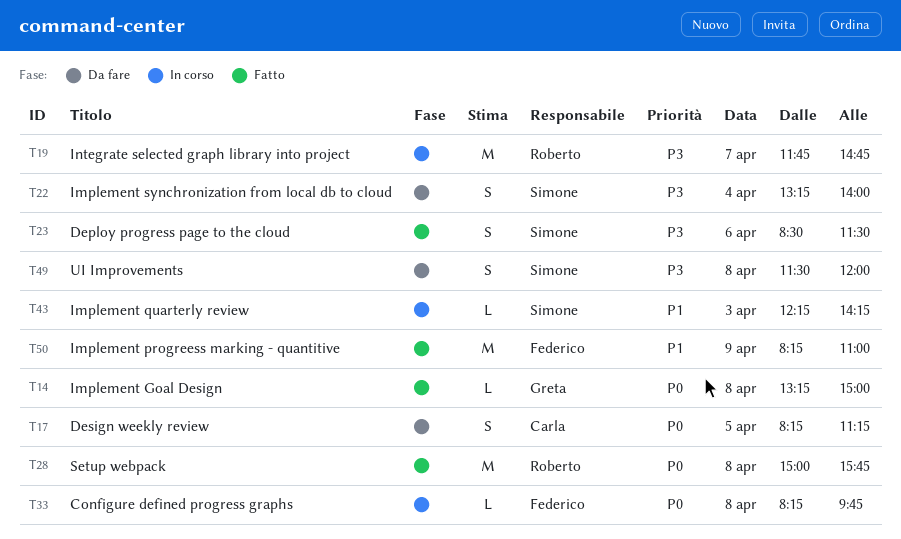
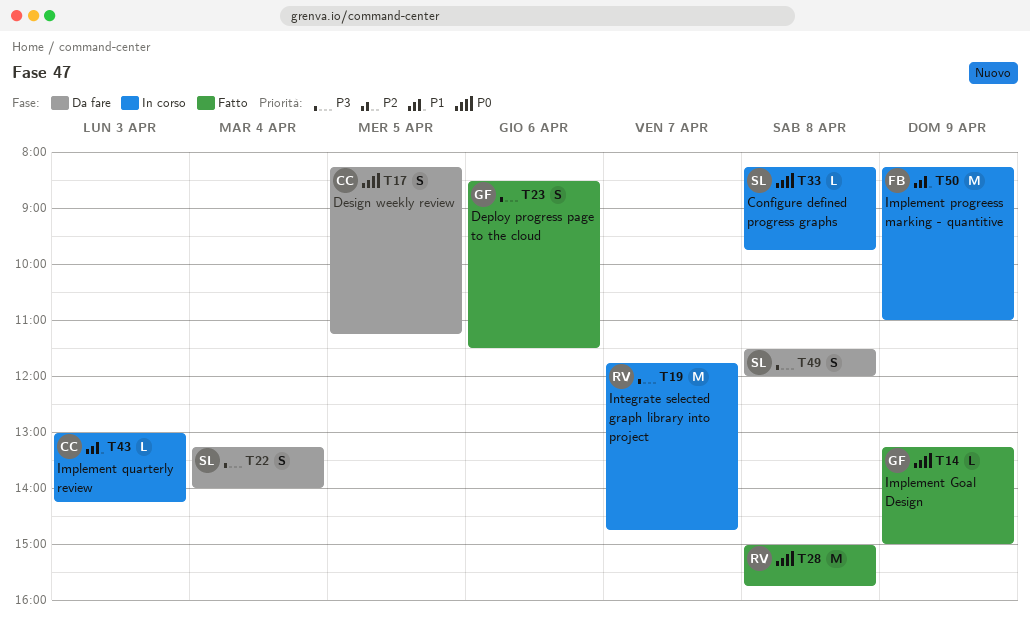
T14, day: Apr 8 -> Apr 9
T23, owner: Simone -> Greta
T33, owner: Federico -> Simone
T43, owner: Simone -> Carla
T43, begins: 12:15 -> 13:00
T50, status: Fatto -> In corso

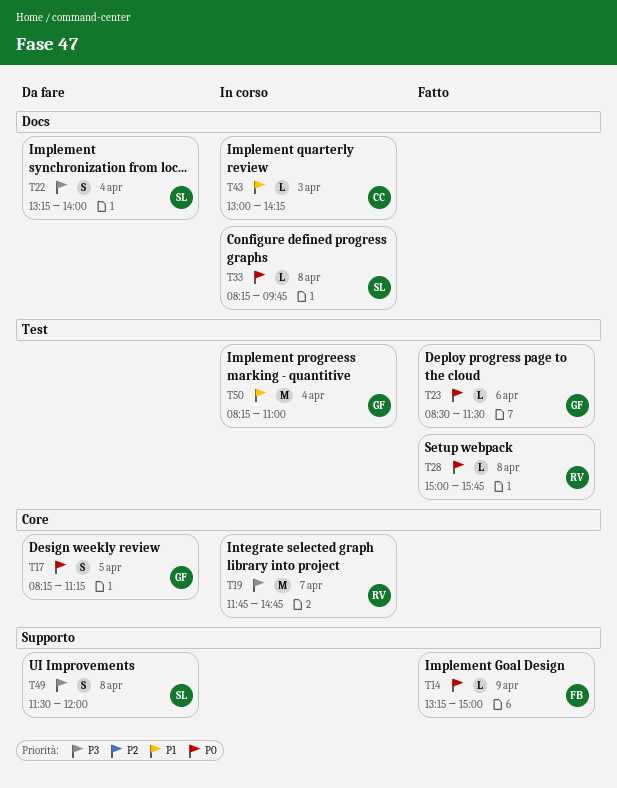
T14, owner: GF -> FB
T17, owner: CC -> GF
T23, priority: P3 -> P0
T23, estimate: S -> L
T28, estimate: M -> L
T50, owner: FB -> GF
T50, day: Apr 9 -> Apr 4

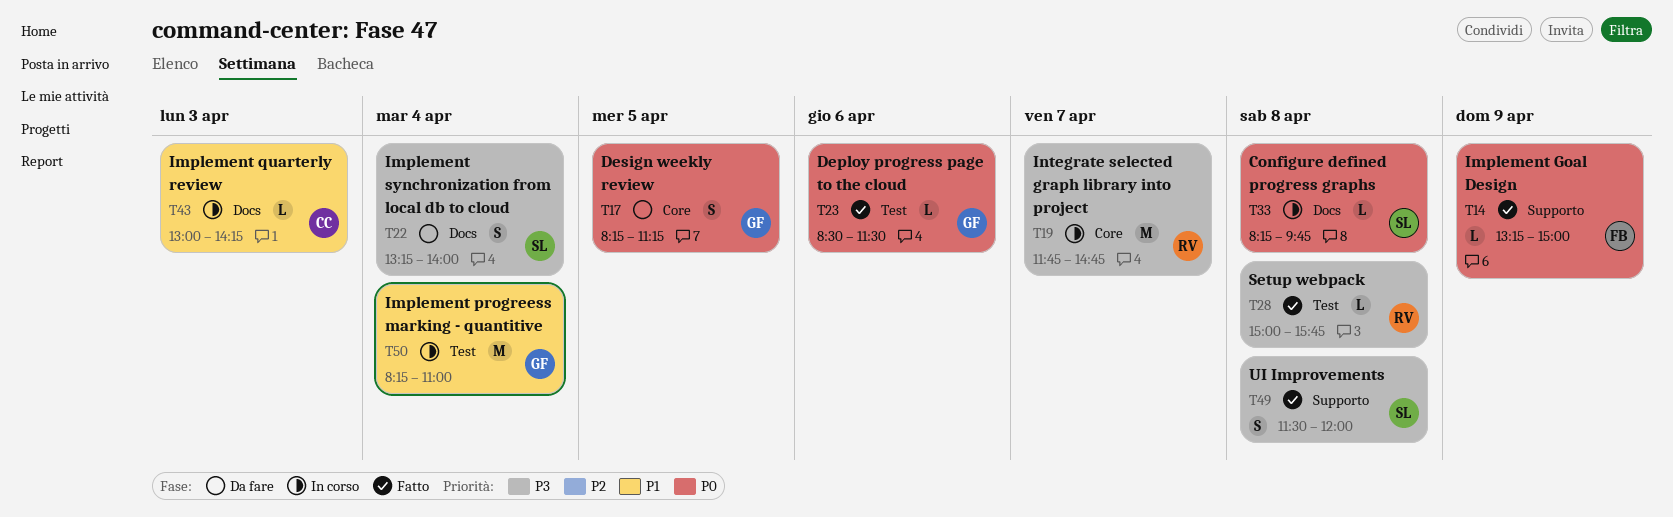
T28, priority: P0 -> P3
T49, status: Da fare -> Fatto

